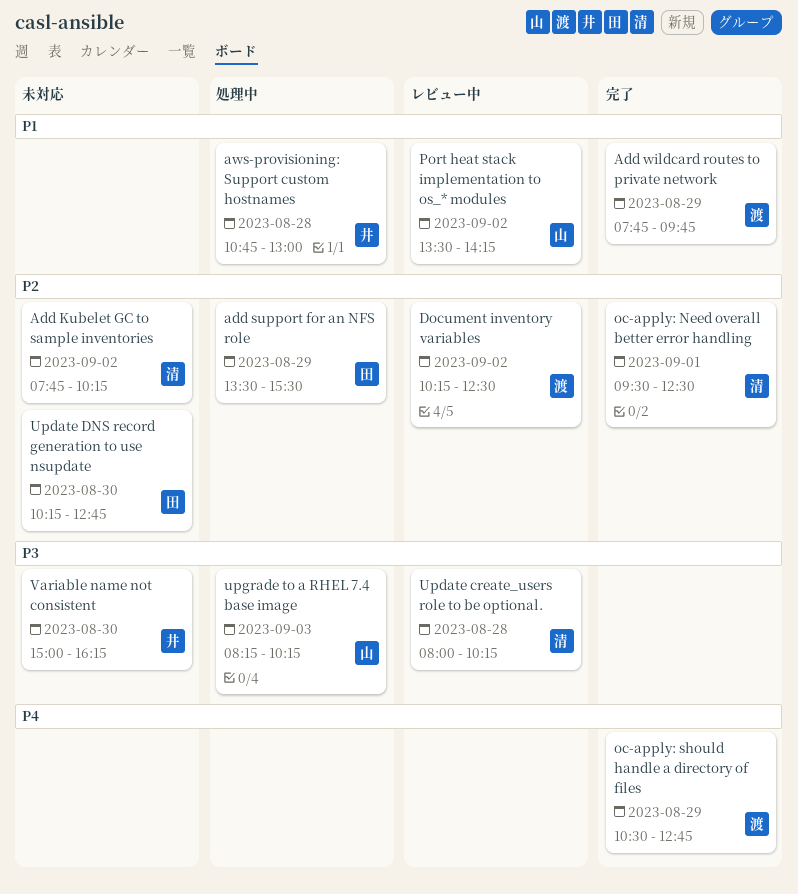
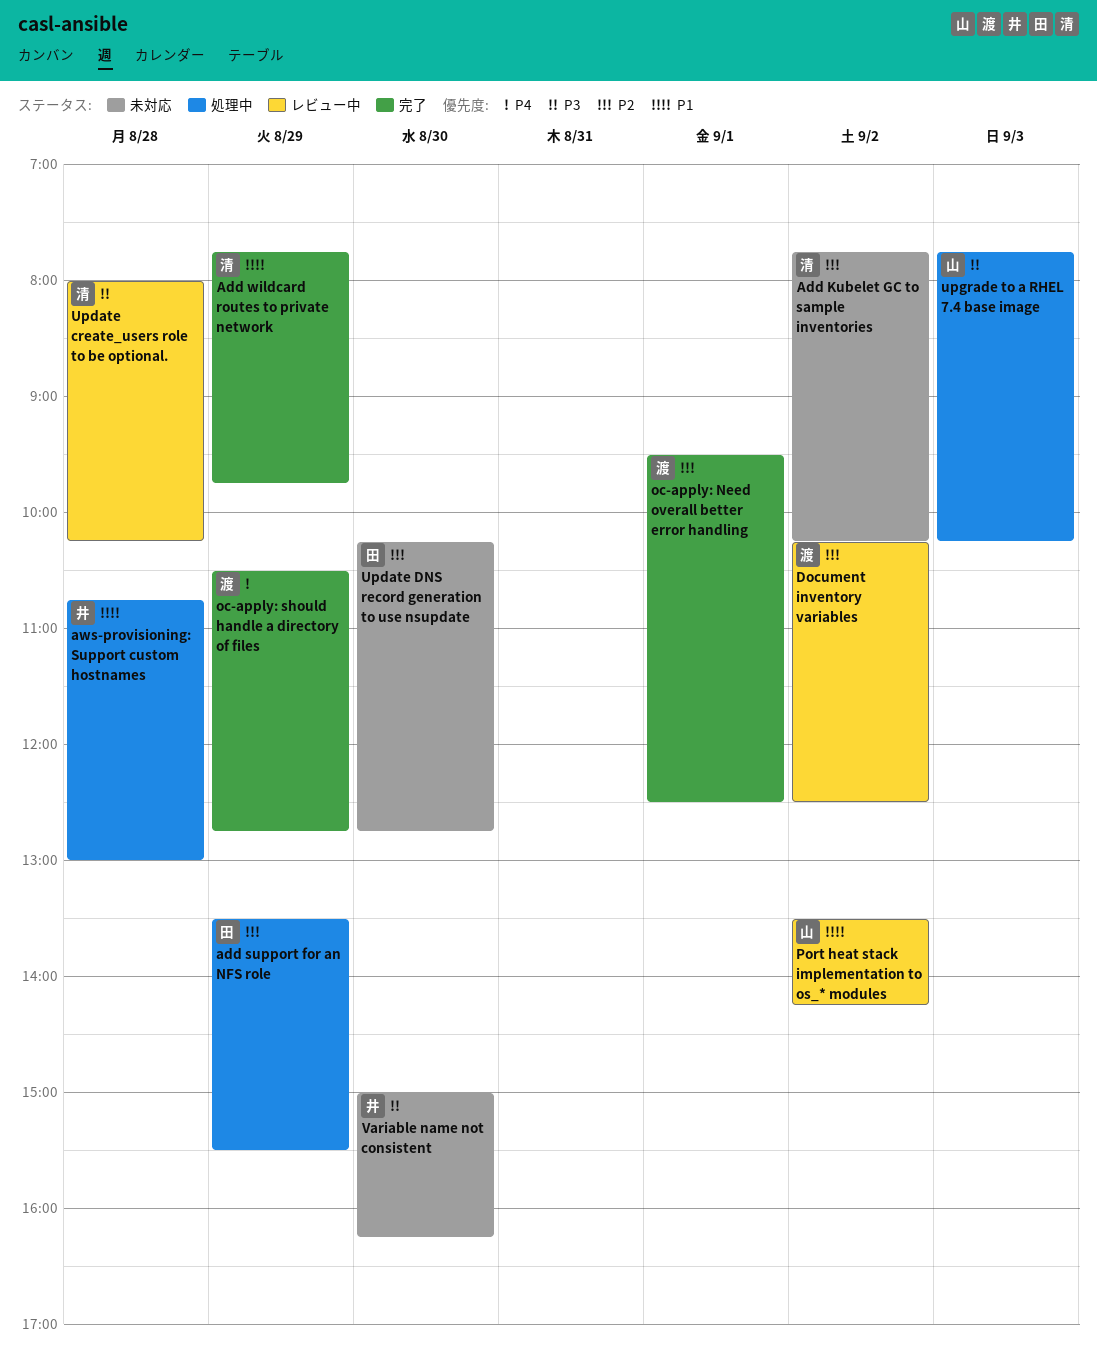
Add wildcard routes to private network, owner: 渡 -> 清
oc-apply: Need overall better error handling, owner: 清 -> 渡
upgrade to a RHEL 7.4 base image, begins: 08:15 -> 07:45

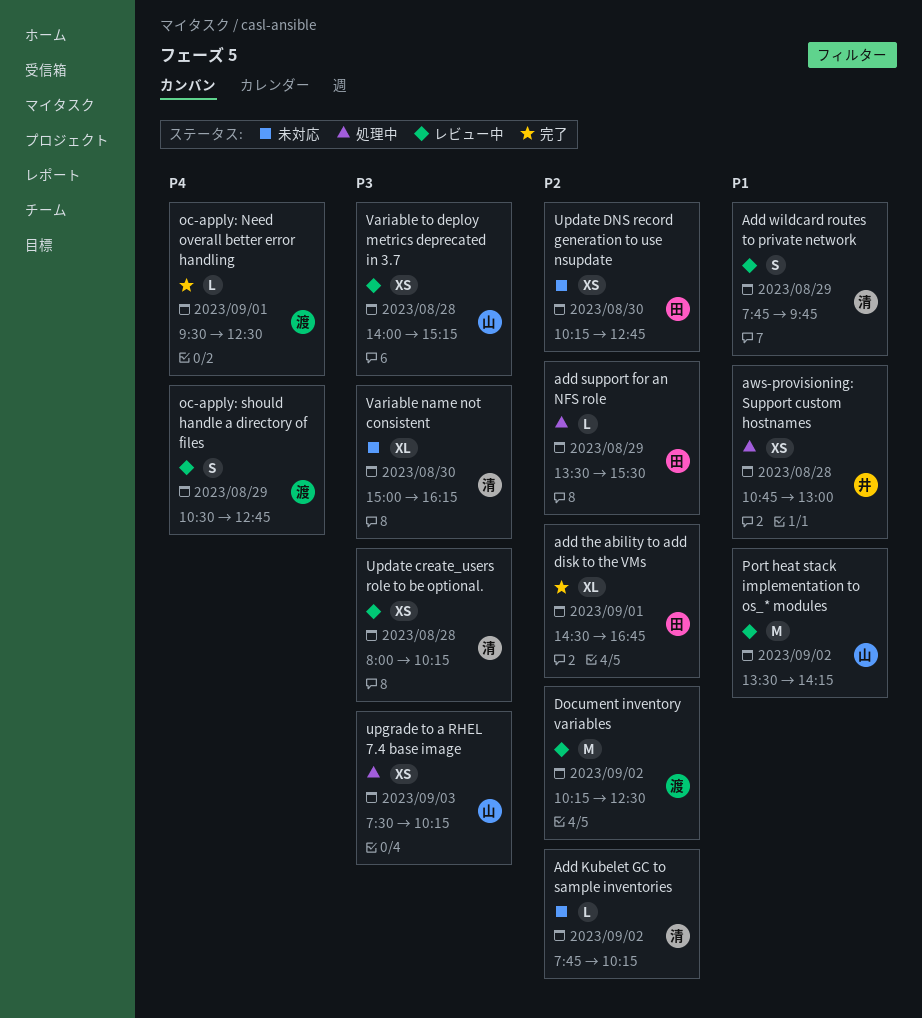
add the ability to add disk to the VMs: none -> present
Add wildcard routes to private network, status: 完了 -> レビュー中
oc-apply: Need overall better error handling, priority: P2 -> P4
oc-apply: should handle a directory of files, status: 完了 -> レビュー中
upgrade to a RHEL 7.4 base image, begins: 07:45 -> 07:30
Variable name not consistent, owner: 井 -> 清
Variable to deploy metrics deprecated in 3.7: none -> present

